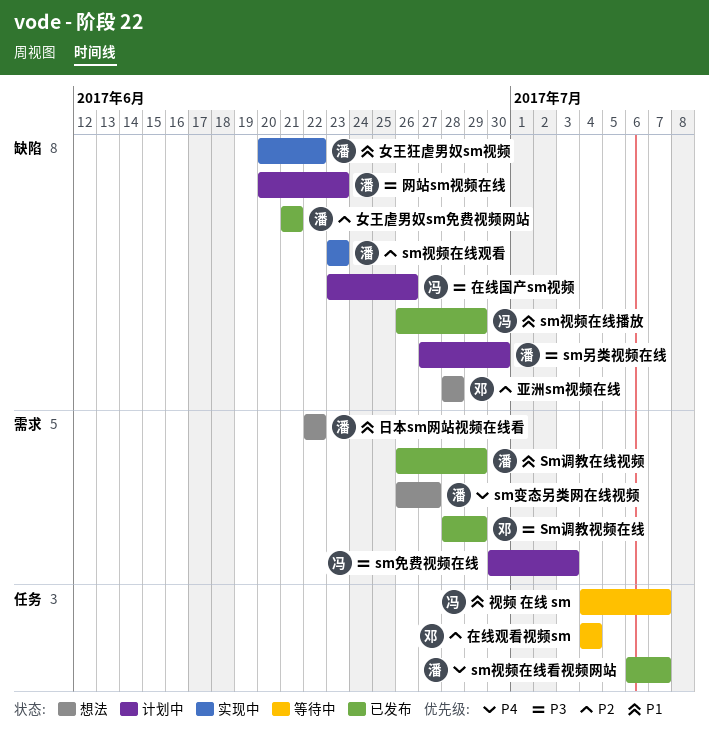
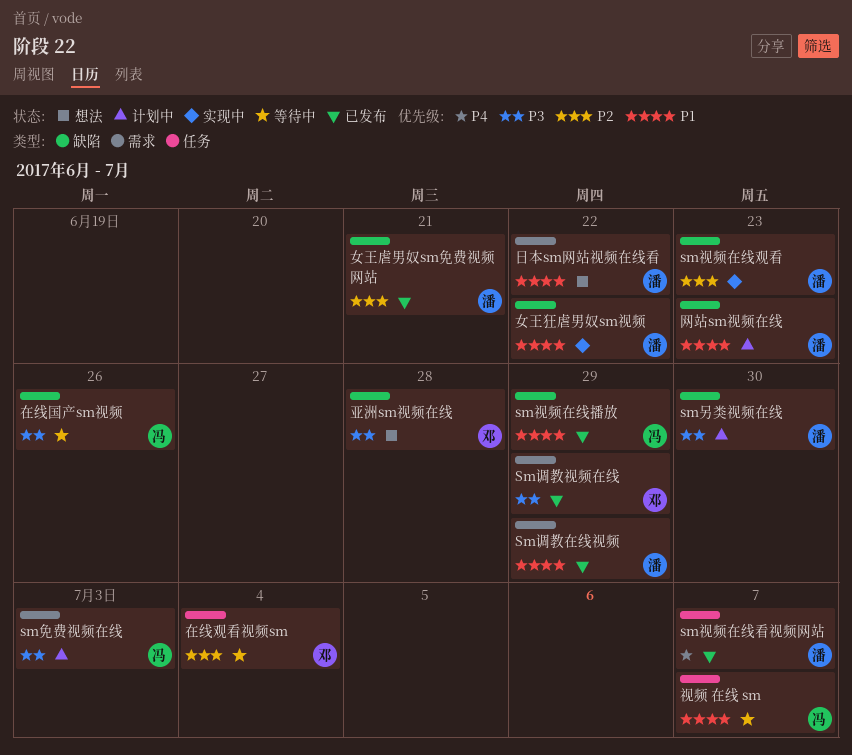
sm变态另类网在线视频: present -> none
亚洲sm视频在线, priority: P2 -> P3
在线国产sm视频, status: 计划中 -> 等待中
网站sm视频在线, priority: P3 -> P1

